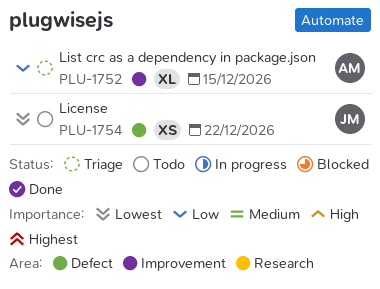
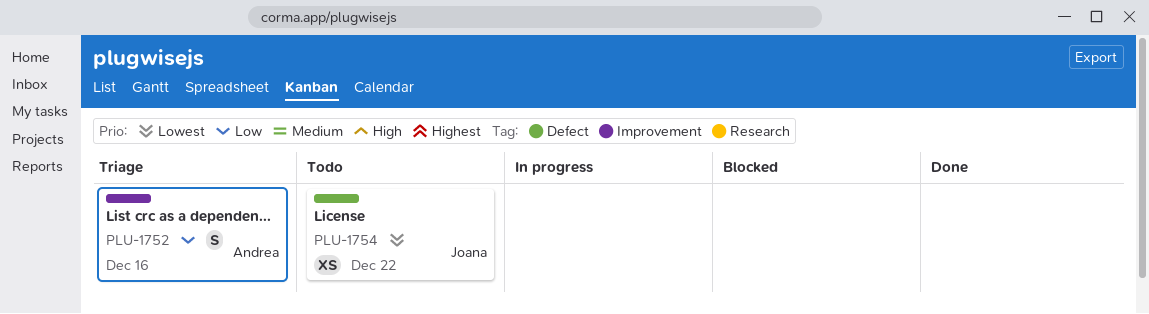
PLU-1752, estimate: XL -> S
PLU-1752, due: Dec 15 -> Dec 16

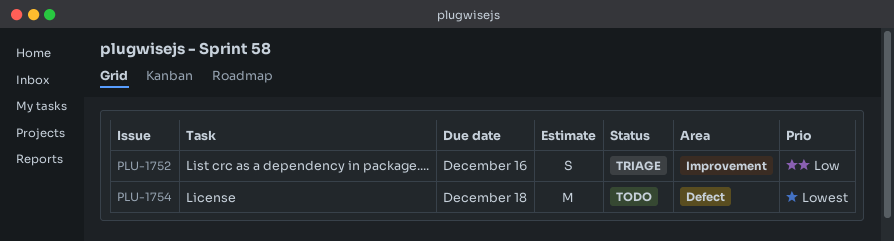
PLU-1754, estimate: XS -> M
PLU-1754, due: Dec 22 -> Dec 18

